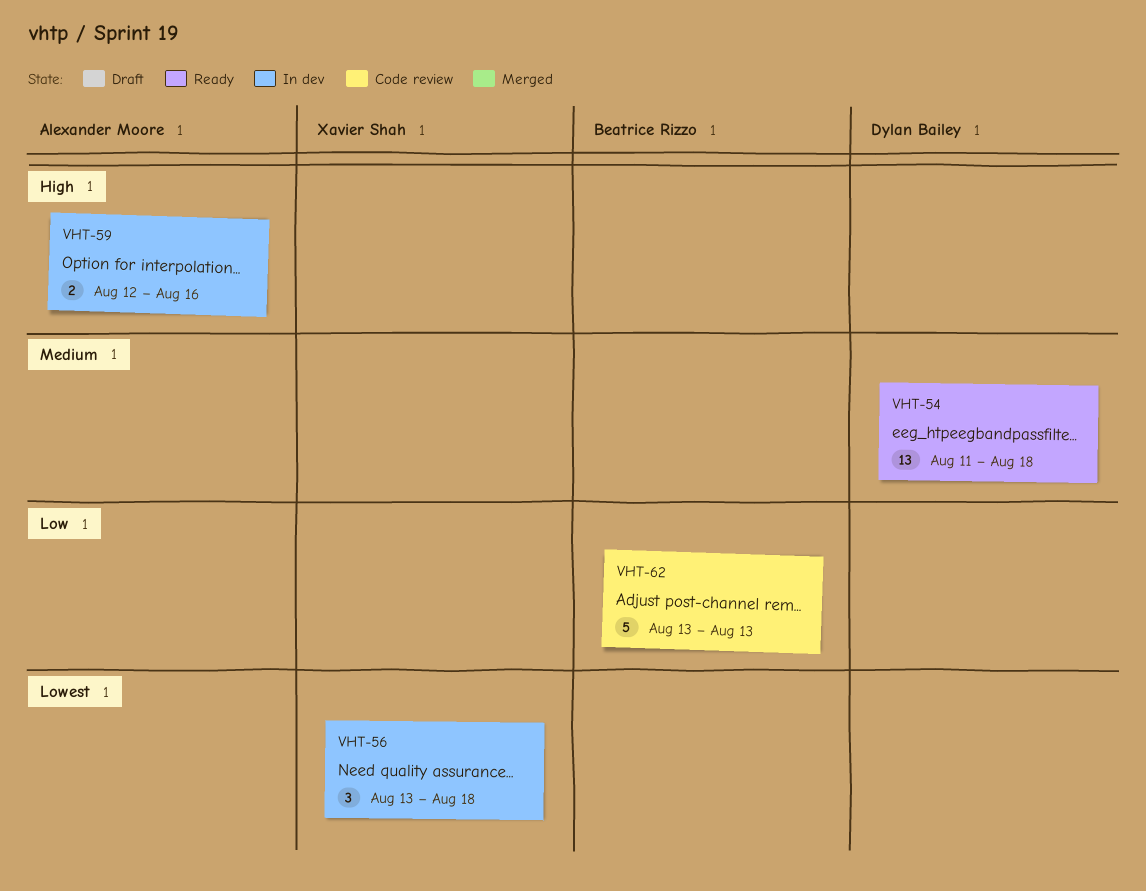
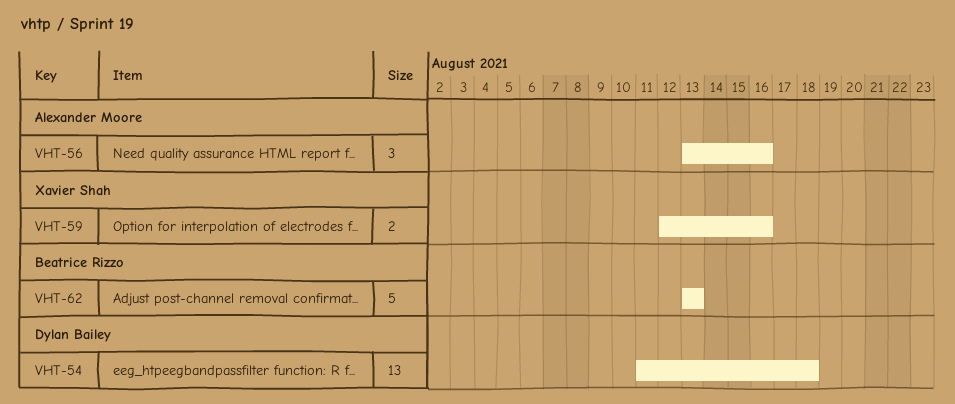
VHT-56, owner: Xavier Shah -> Alexander Moore
VHT-56, due: Aug 18 -> Aug 16
VHT-59, owner: Alexander Moore -> Xavier Shah

